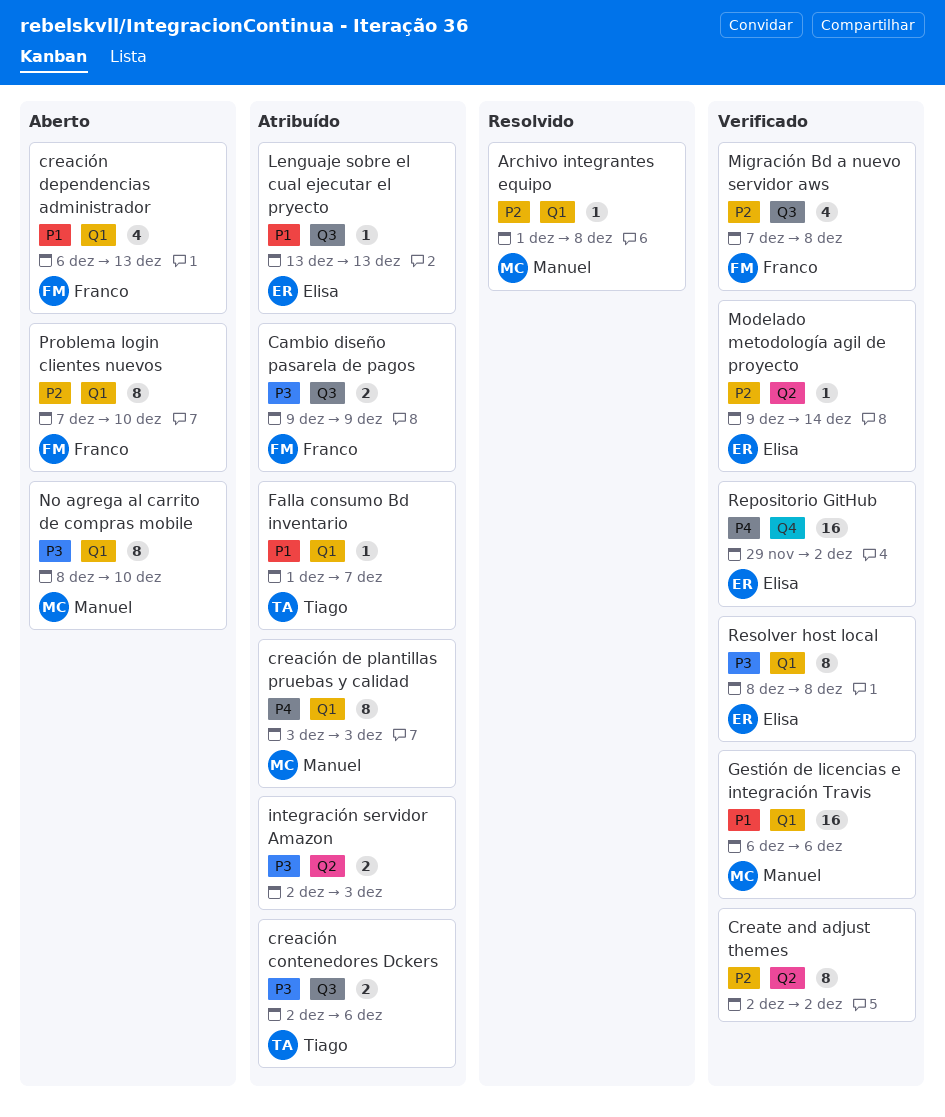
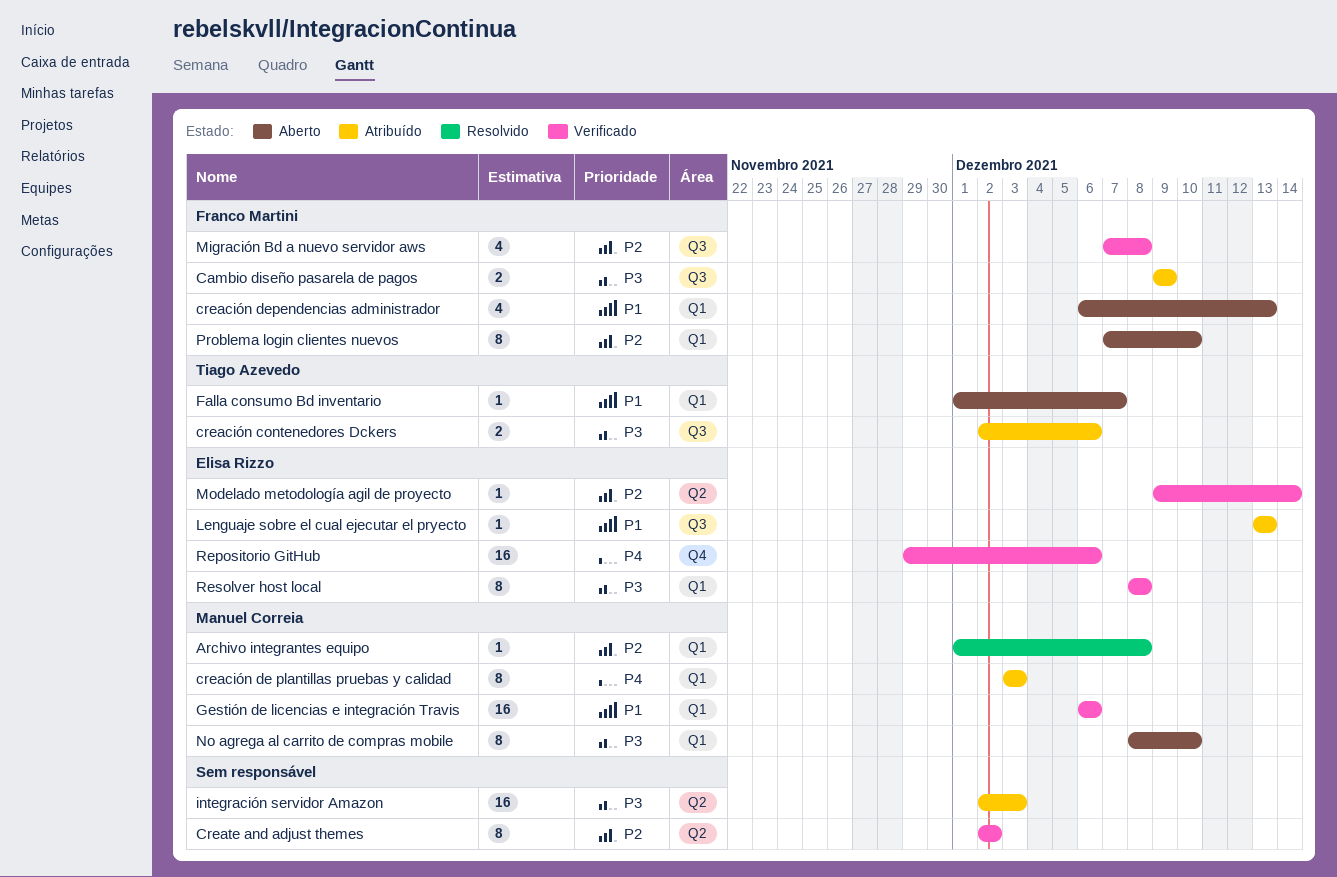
Falla consumo Bd inventario, status: Atribuído -> Aberto
integración servidor Amazon, estimate: 2 -> 16
Repositorio GitHub, due: Dec 2 -> Dec 6

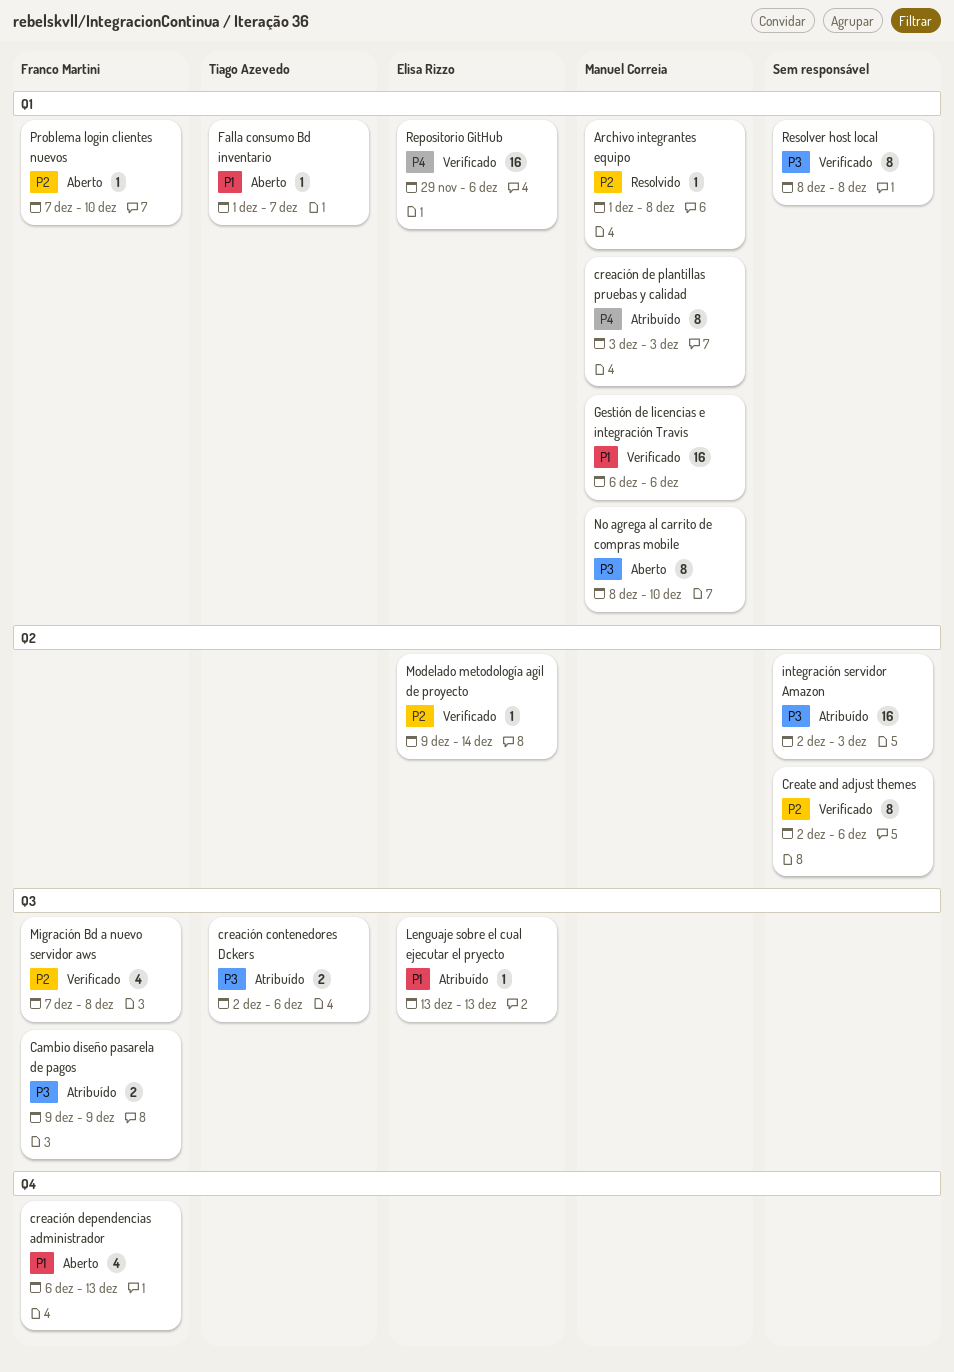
creación dependencias administrador, label: Q1 -> Q4
Create and adjust themes, due: Dec 2 -> Dec 6
Problema login clientes nuevos, estimate: 8 -> 1
Repositorio GitHub, label: Q4 -> Q1
Resolver host local, owner: Elisa Rizzo -> none

